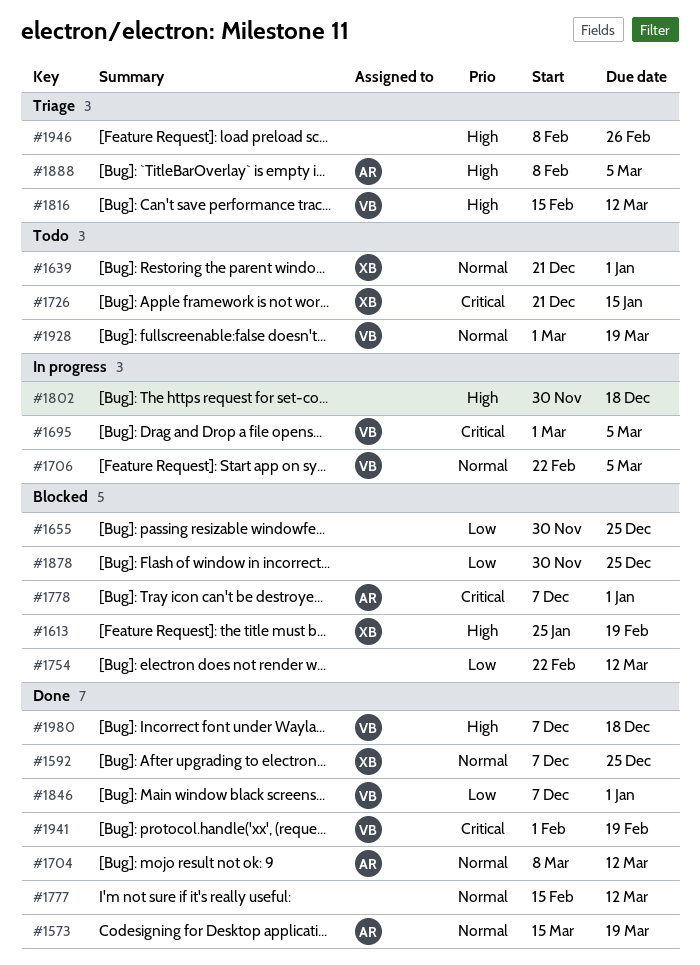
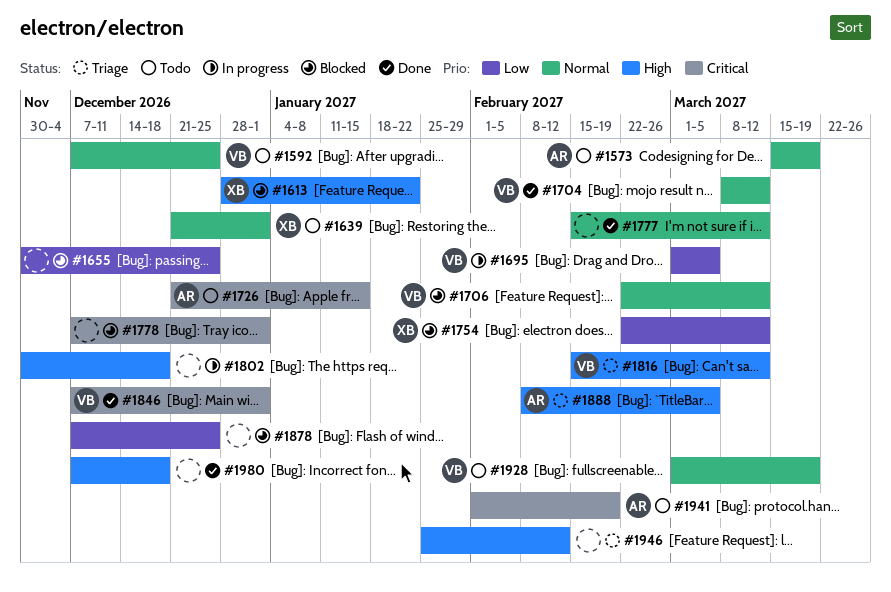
#1573, status: Done -> Todo
#1592, status: Done -> Todo
#1592, owner: XB -> VB
#1613, start: Jan 25 -> Dec 28
#1613, due: Feb 19 -> Jan 22
#1695, priority: Critical -> Low
#1704, owner: AR -> VB
#1706, status: In progress -> Blocked
#1706, due: Mar 5 -> Mar 12
#1726, owner: XB -> AR
#1754, owner: none -> XB
#1778, owner: AR -> none
#1846, priority: Low -> Critical
#1878, start: Nov 30 -> Dec 7
#1941, status: Done -> Todo
#1941, owner: VB -> AR
#1946, start: Feb 8 -> Jan 25
#1946, due: Feb 26 -> Feb 12
#1980, owner: VB -> none

